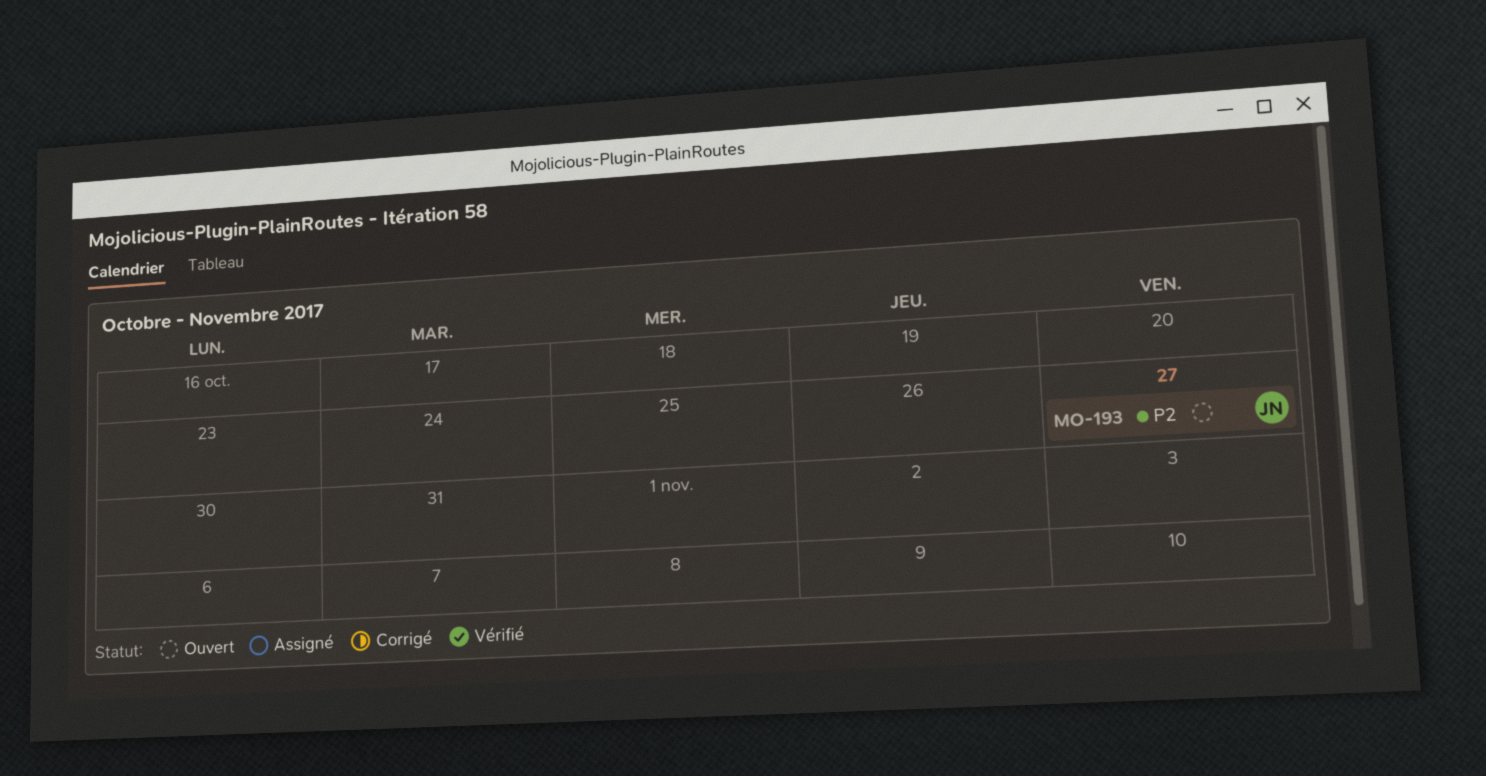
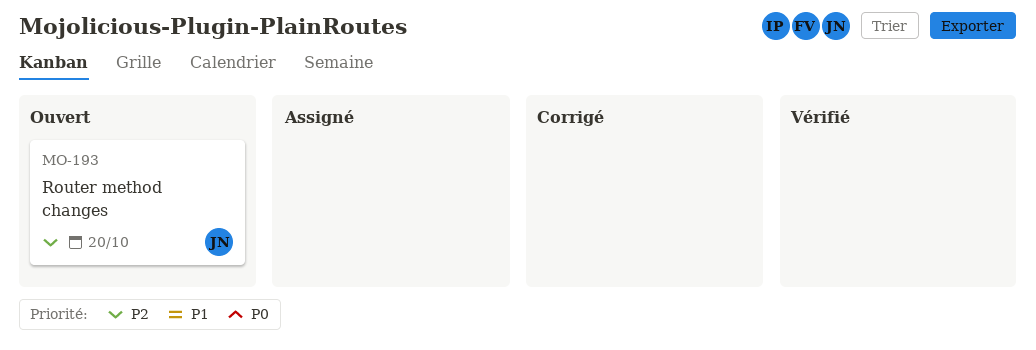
MO-193, due: Oct 27 -> Oct 20

